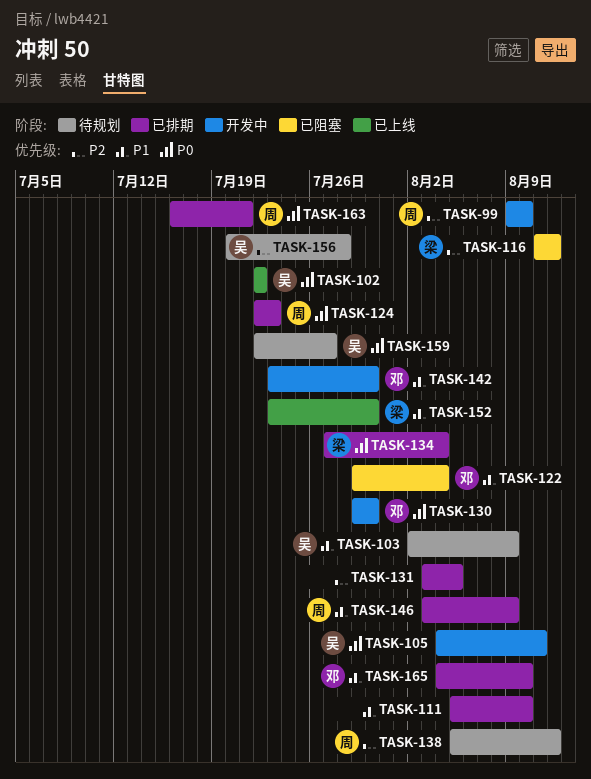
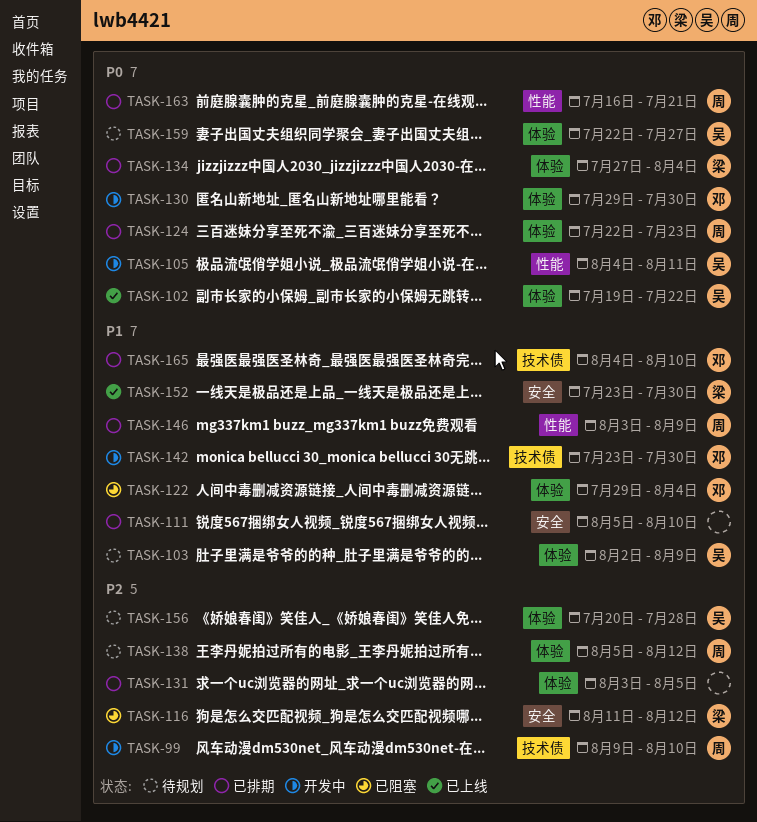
TASK-102, start: Jul 22 -> Jul 19

